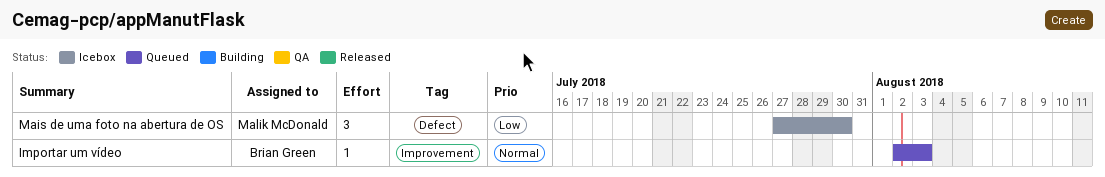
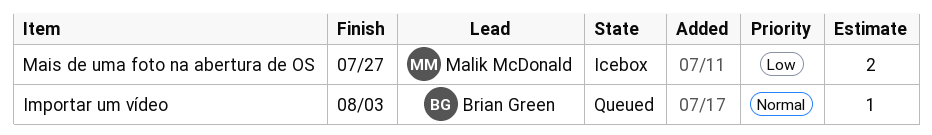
Mais de uma foto na abertura de OS, estimate: 3 -> 2
Mais de uma foto na abertura de OS, due: Jul 30 -> Jul 27

